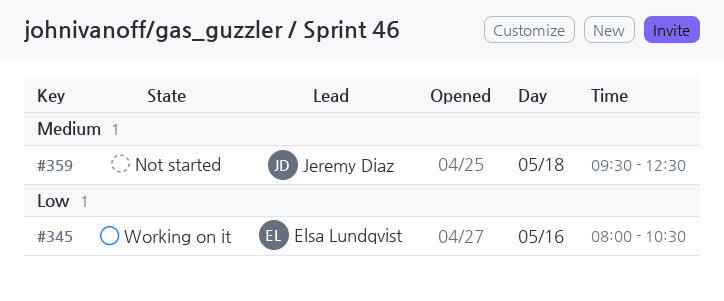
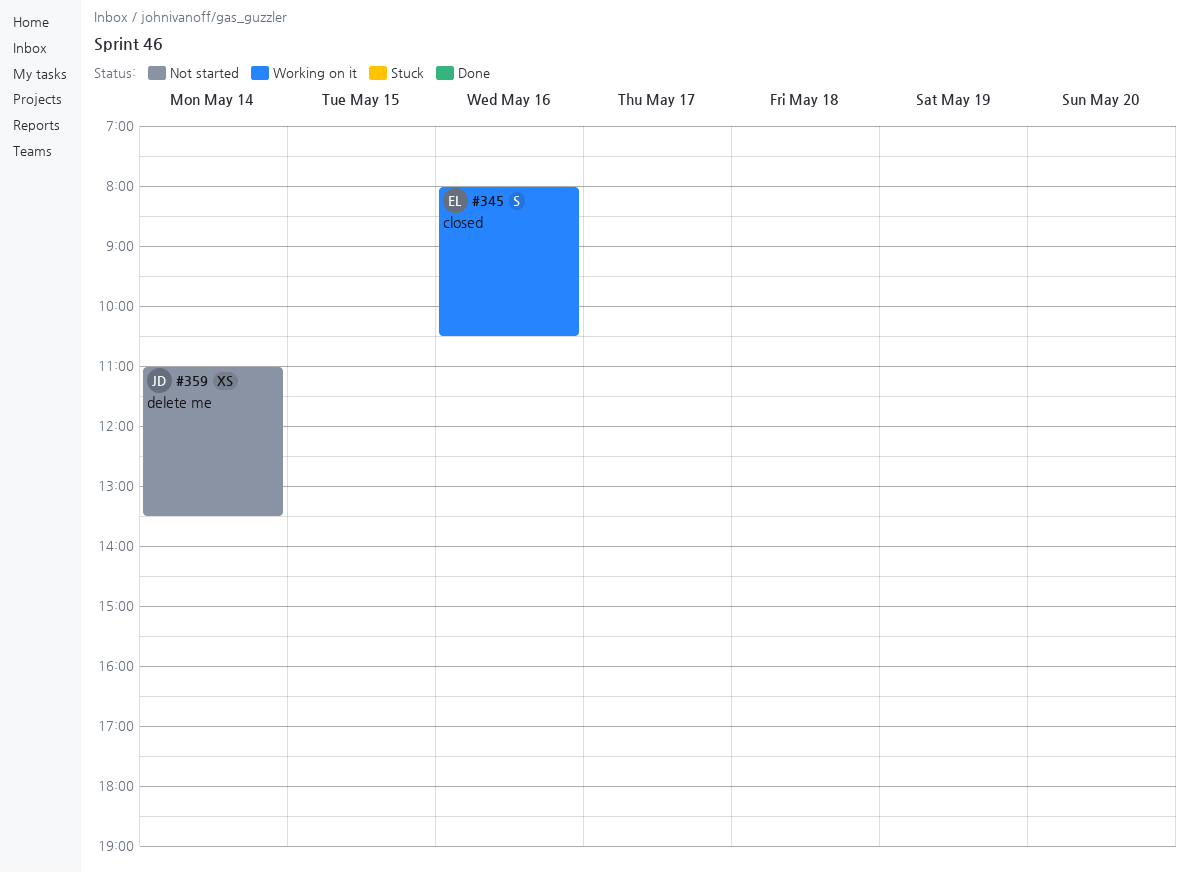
#359, day: May 18 -> May 14
#359, begins: 09:30 -> 11:00
#359, ends: 12:30 -> 13:30

